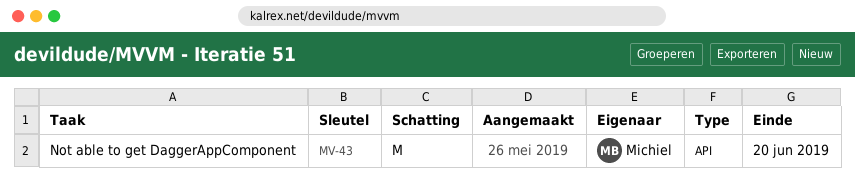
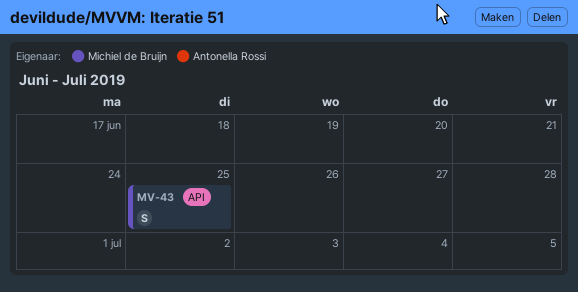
MV-43, estimate: M -> S
MV-43, due: Jun 20 -> Jun 25

